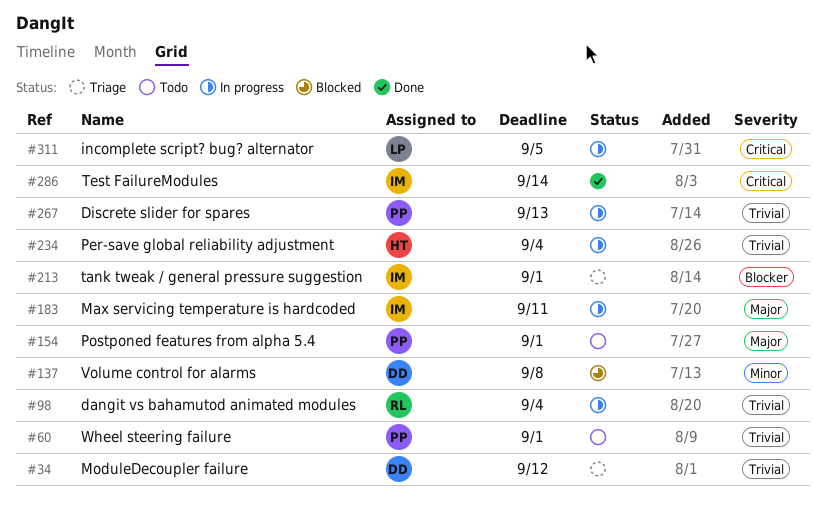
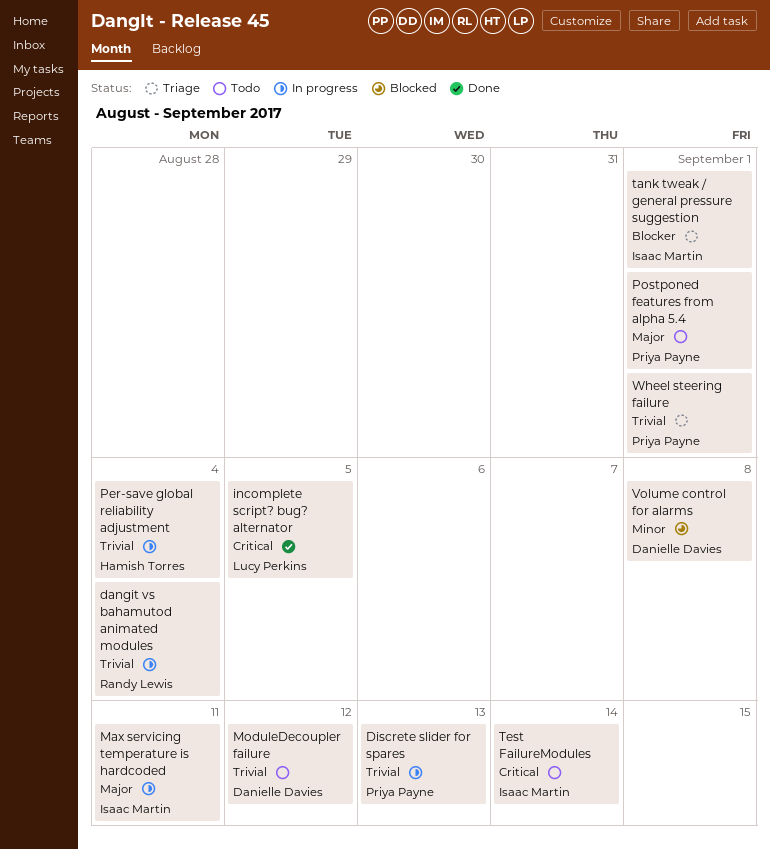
incomplete script? bug? alternator, status: In progress -> Done
ModuleDecoupler failure, status: Triage -> Todo
Test FailureModules, status: Done -> Todo
Wheel steering failure, status: Todo -> Triage

